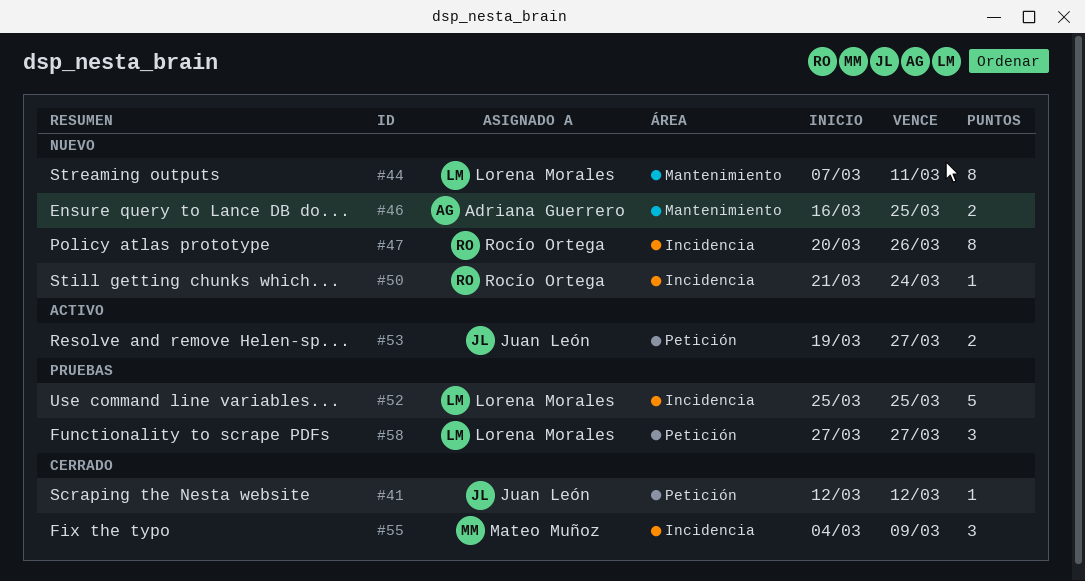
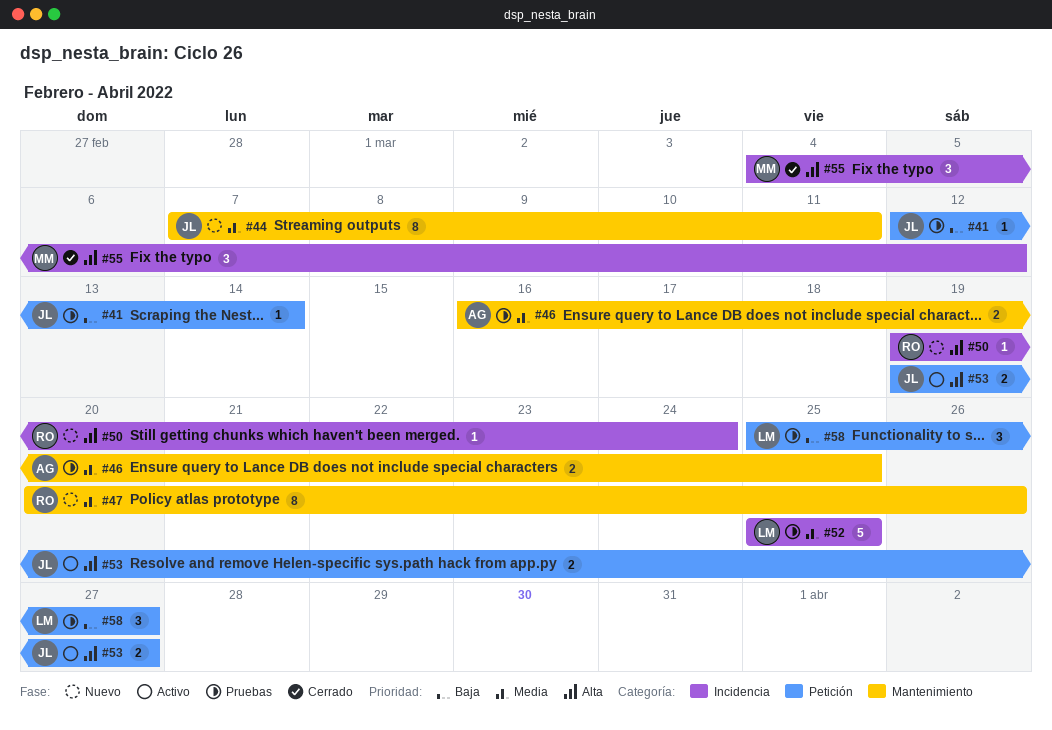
#41, status: Cerrado -> Pruebas
#41, due: Mar 12 -> Mar 14
#44, owner: Lorena Morales -> Juan León
#46, status: Nuevo -> Pruebas
#47, label: Incidencia -> Mantenimiento
#50, start: Mar 21 -> Mar 19
#55, due: Mar 9 -> Mar 12
#58, start: Mar 27 -> Mar 25

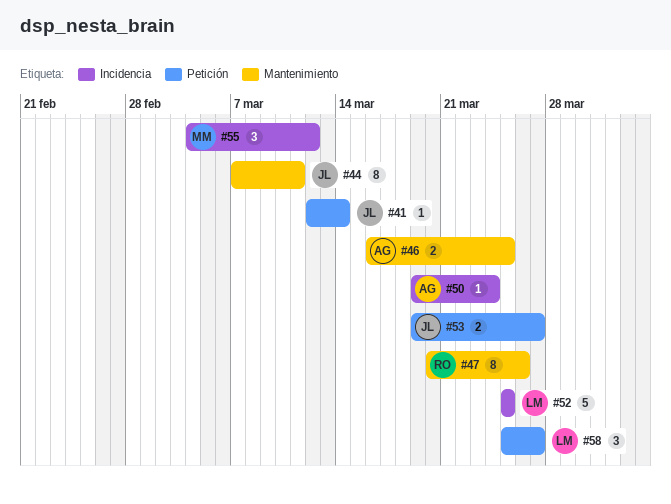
#50, owner: RO -> AG

